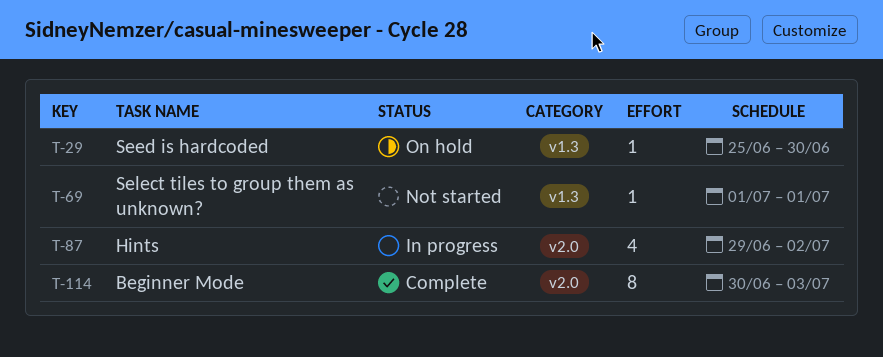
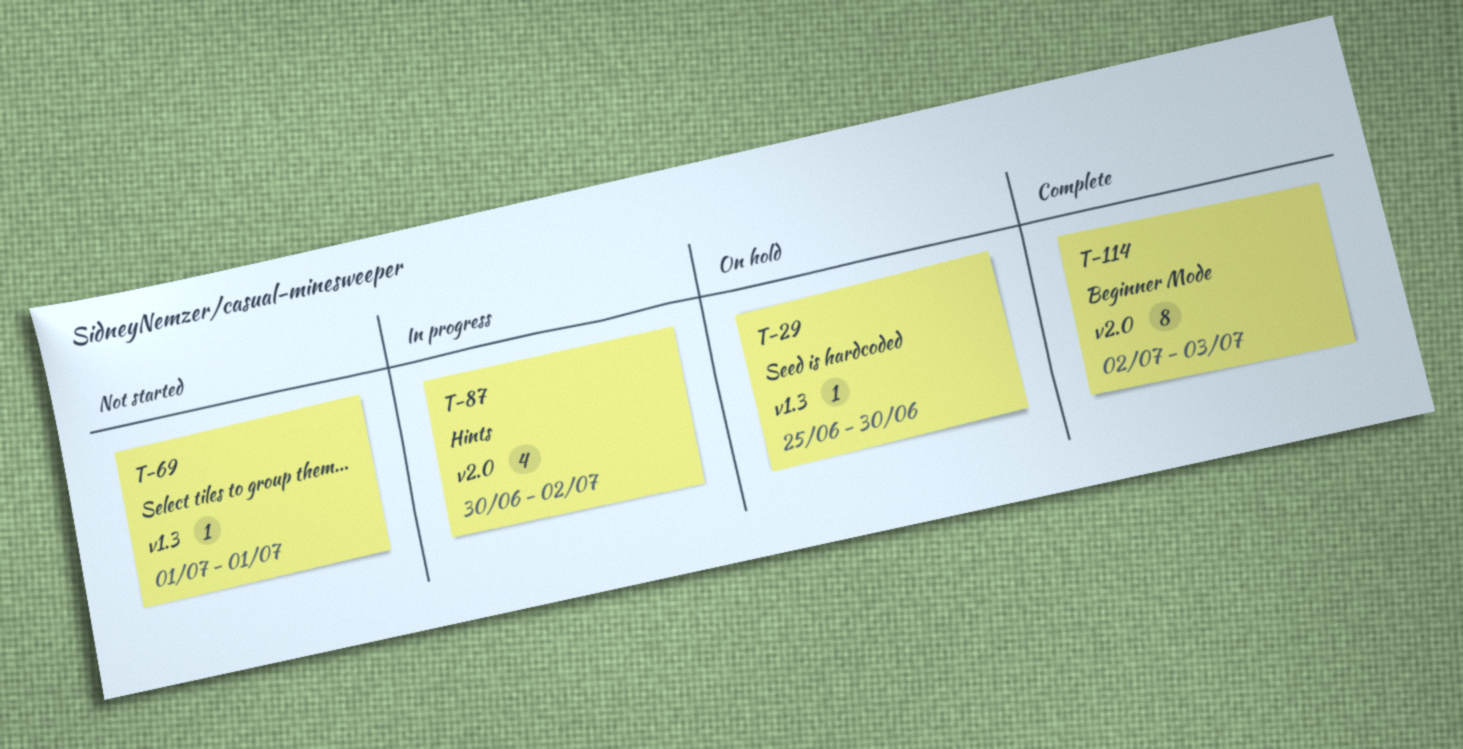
T-87, start: Jun 29 -> Jun 30
T-114, start: Jun 30 -> Jul 2

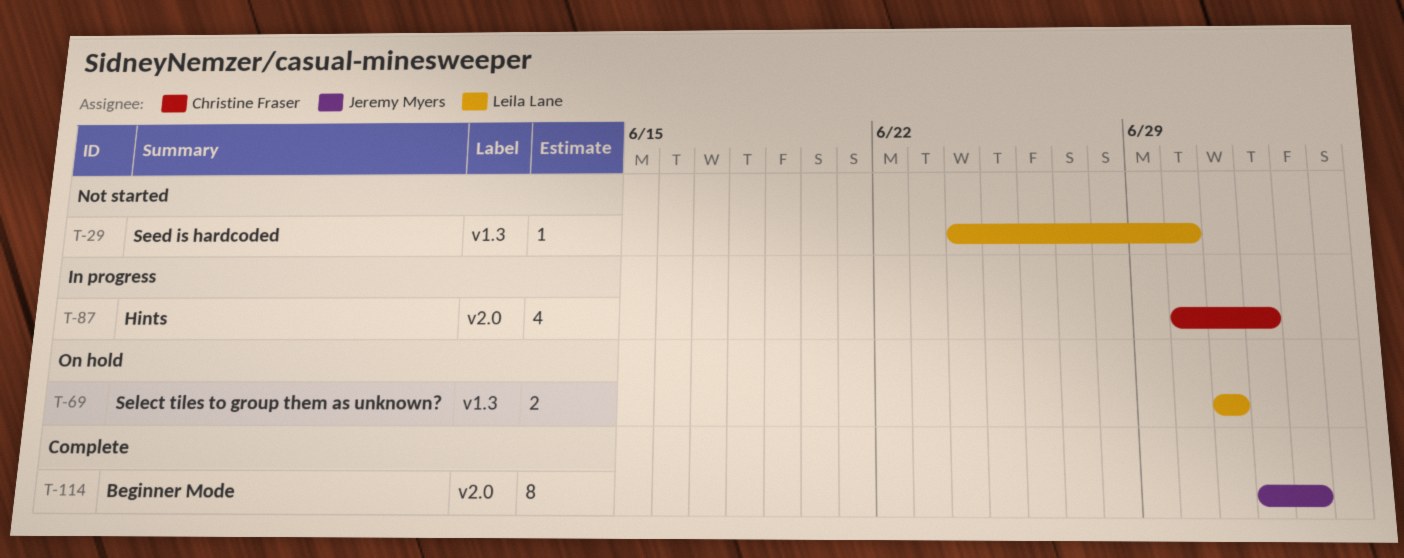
T-29, status: On hold -> Not started
T-29, start: Jun 25 -> Jun 24
T-69, status: Not started -> On hold
T-69, estimate: 1 -> 2

